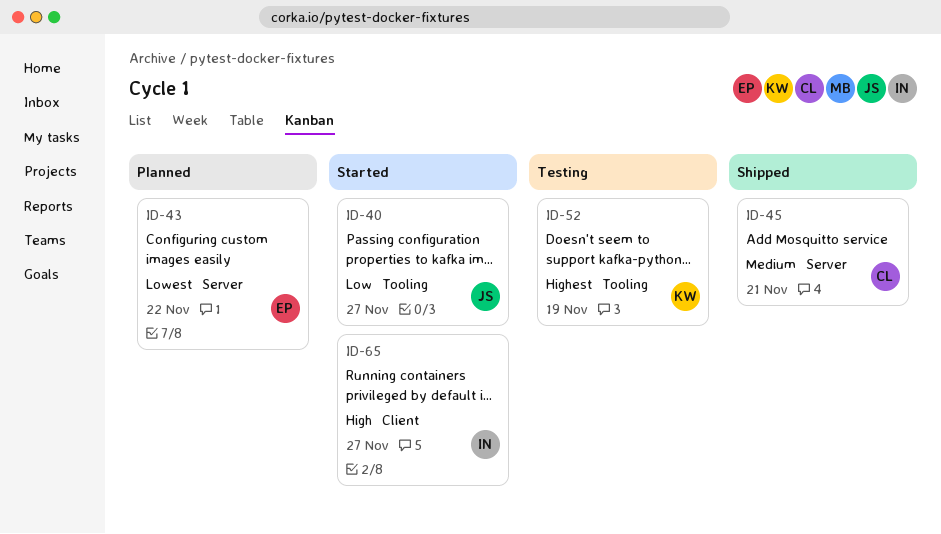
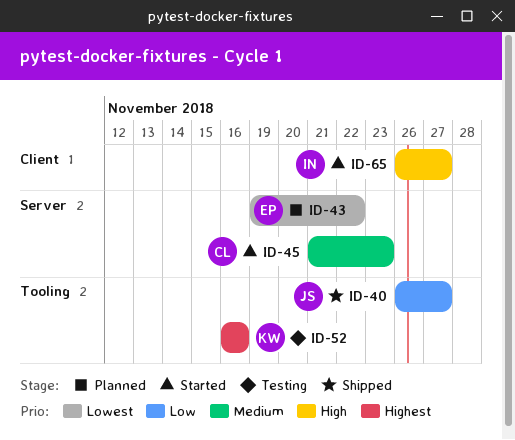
ID-40, status: Started -> Shipped
ID-45, status: Shipped -> Started
ID-45, due: Nov 21 -> Nov 23
ID-52, due: Nov 19 -> Nov 16

